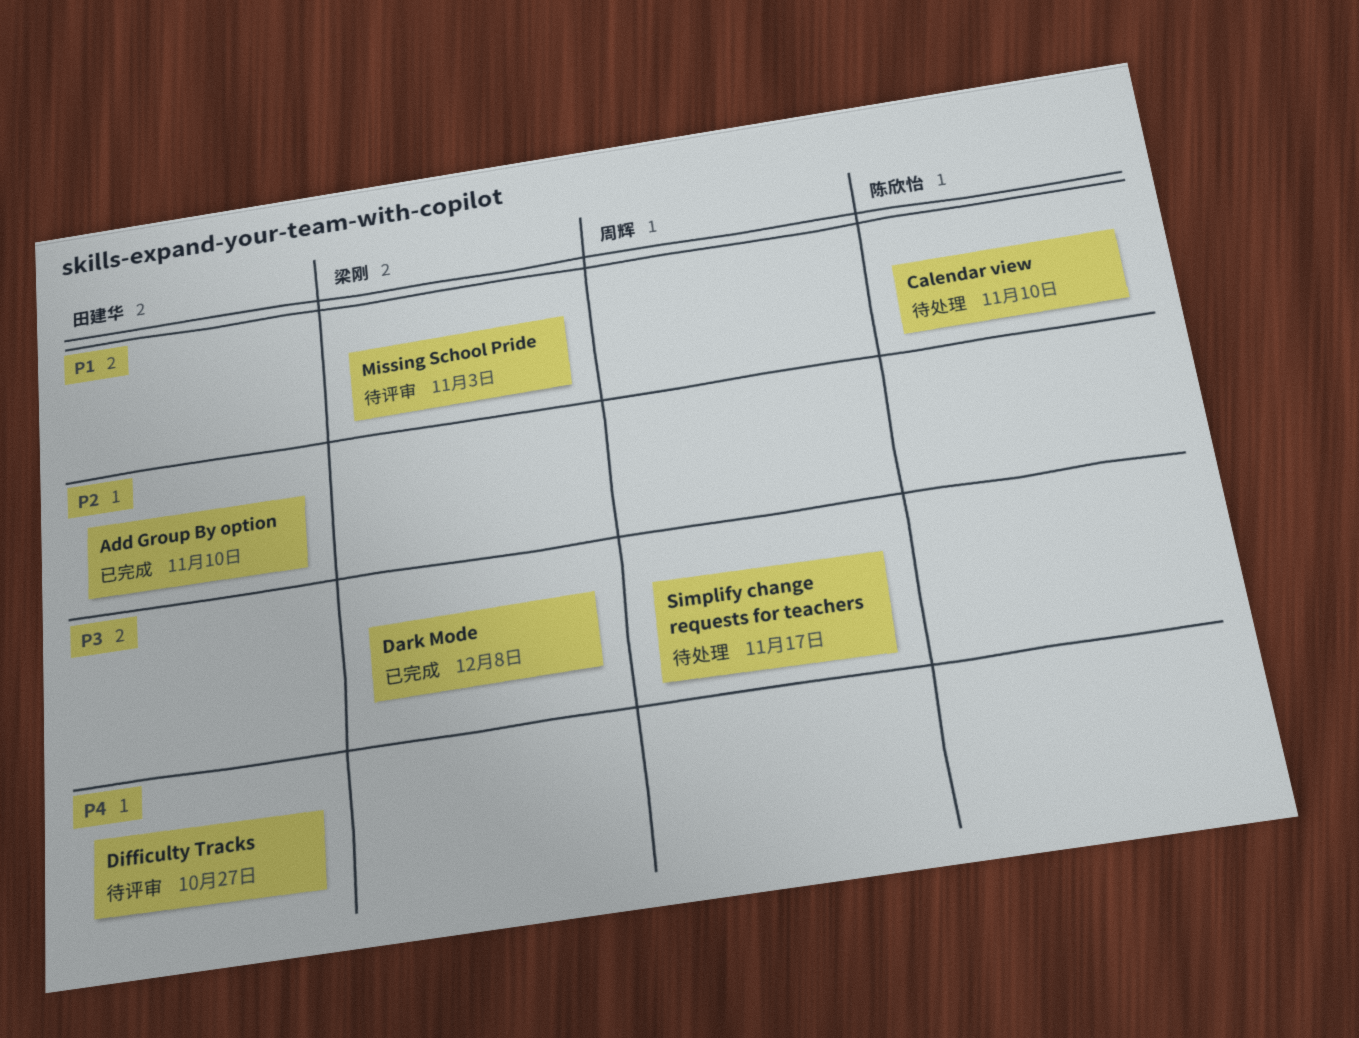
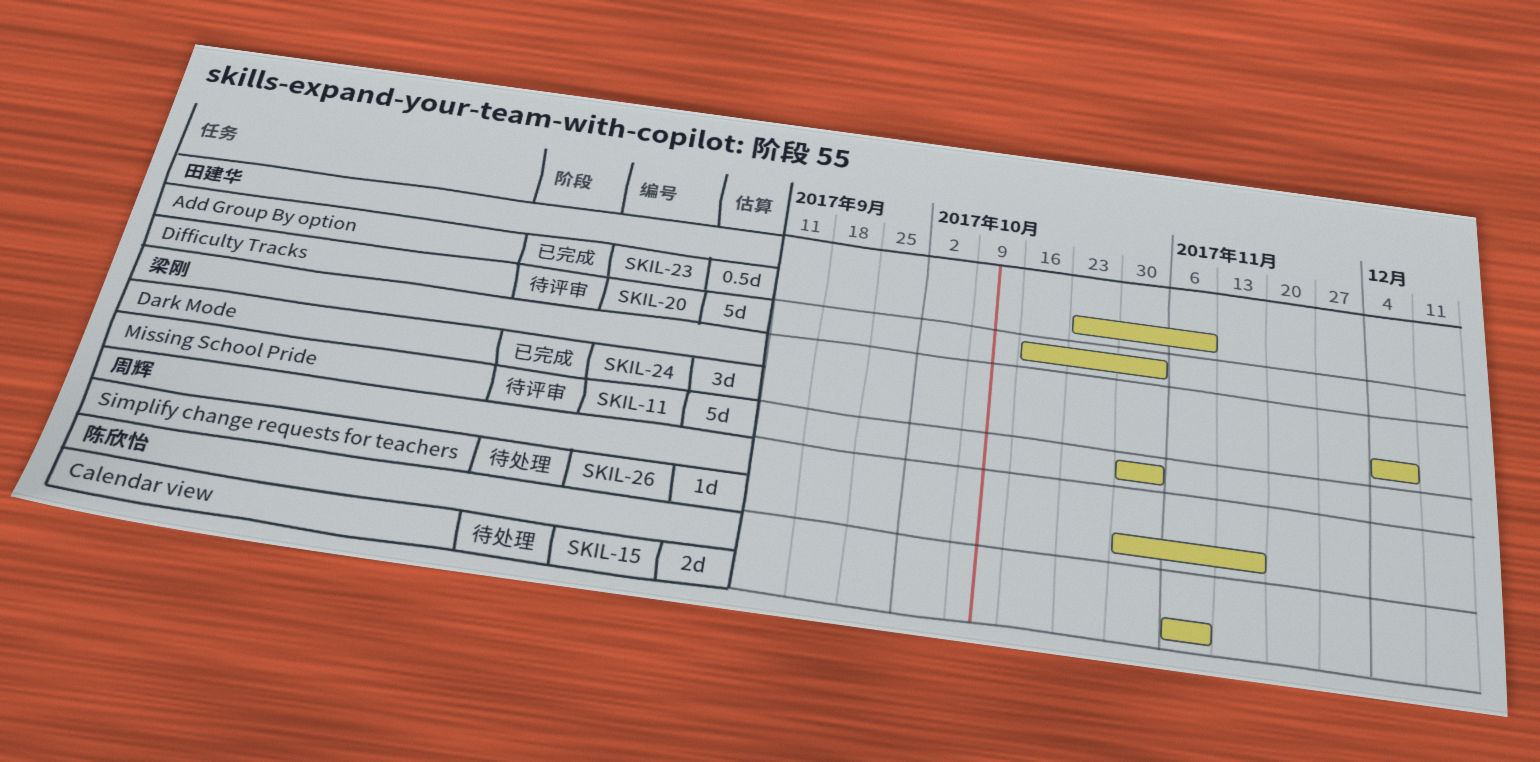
Difficulty Tracks, due: Oct 27 -> Nov 3

